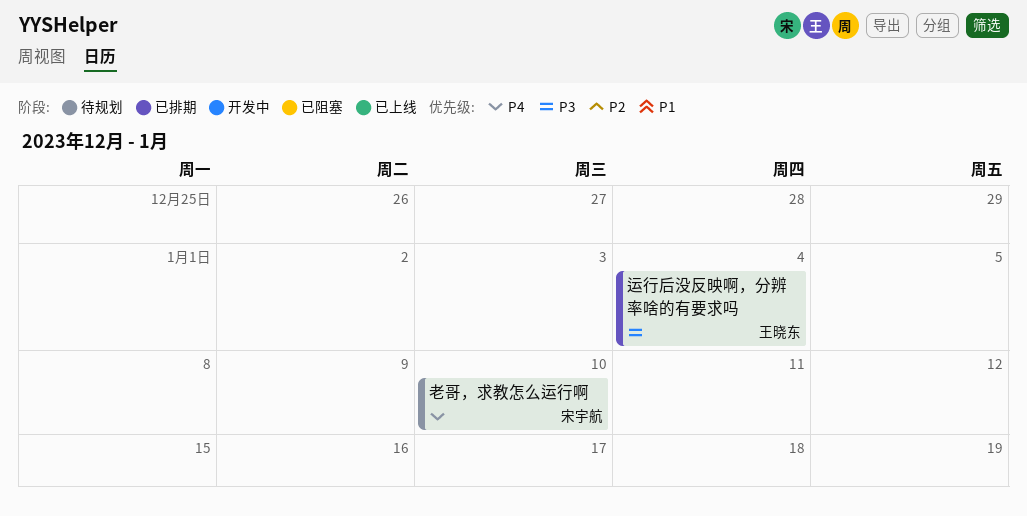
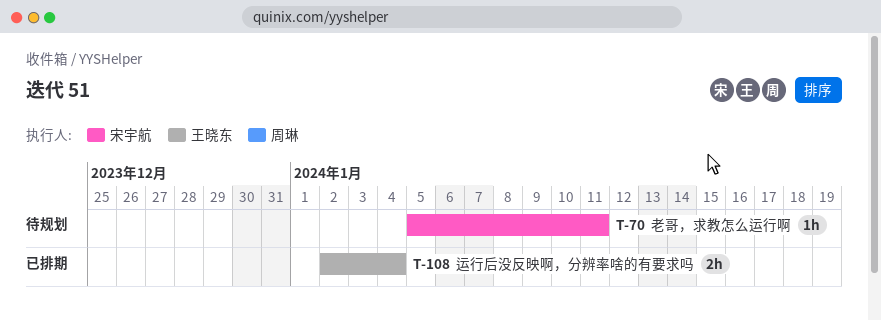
老哥，求教怎么运行啊, due: Jan 10 -> Jan 11

